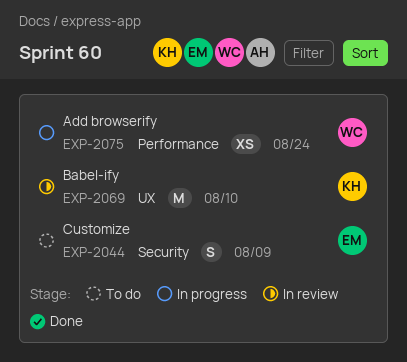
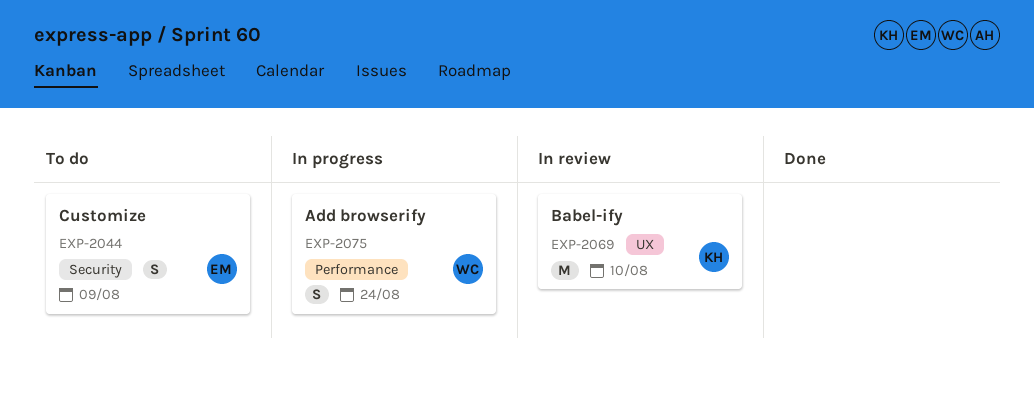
EXP-2075, estimate: XS -> S

